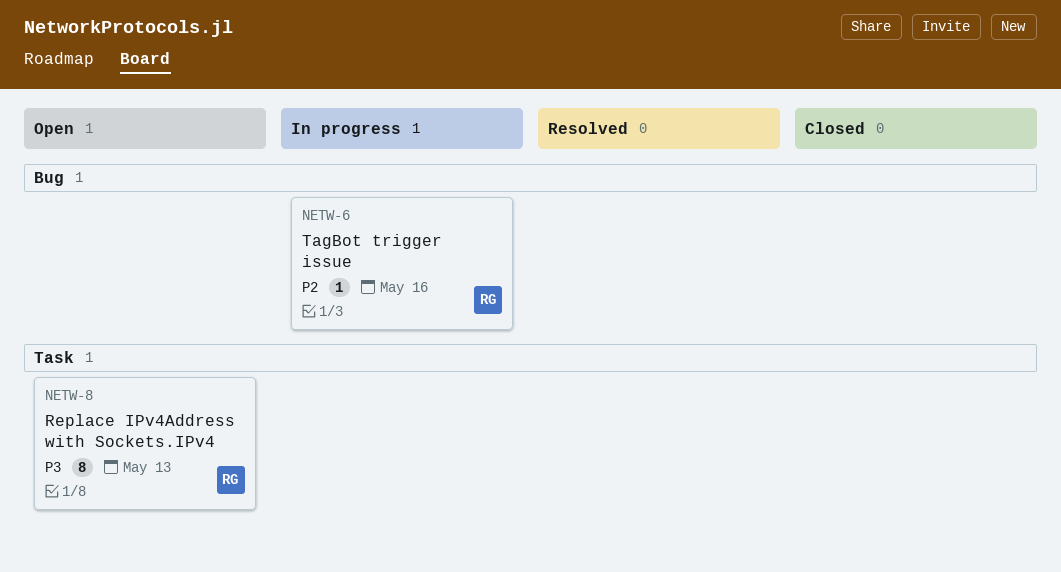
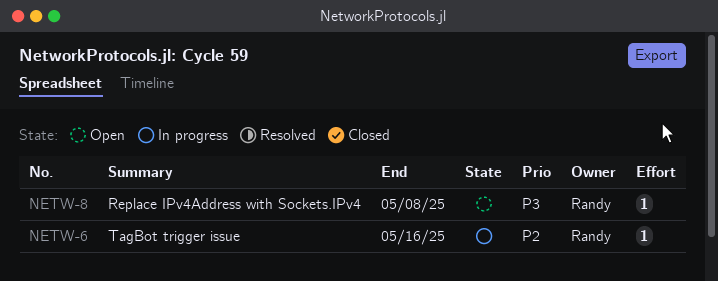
NETW-8, estimate: 8 -> 1
NETW-8, due: May 13 -> May 8

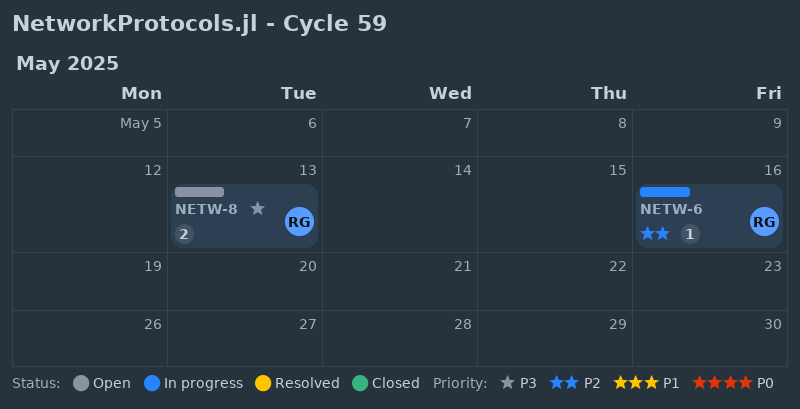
NETW-8, estimate: 1 -> 2
NETW-8, due: May 8 -> May 13

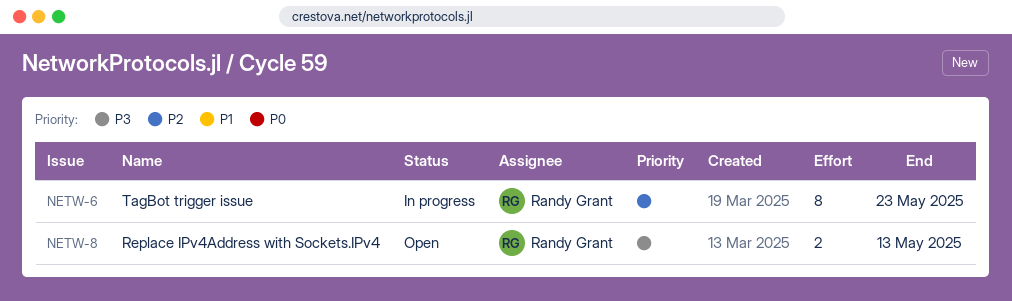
NETW-6, estimate: 1 -> 8
NETW-6, due: May 16 -> May 23

